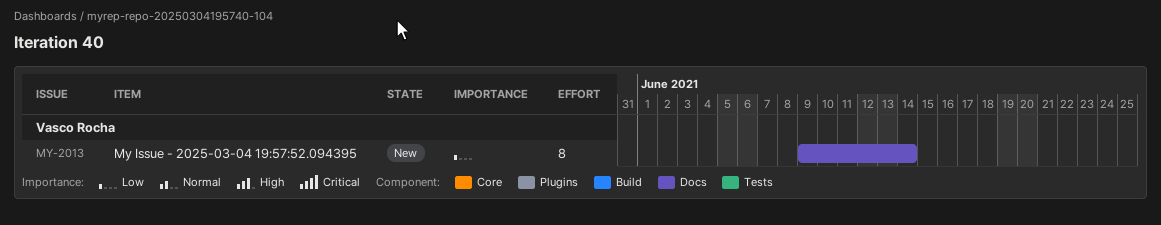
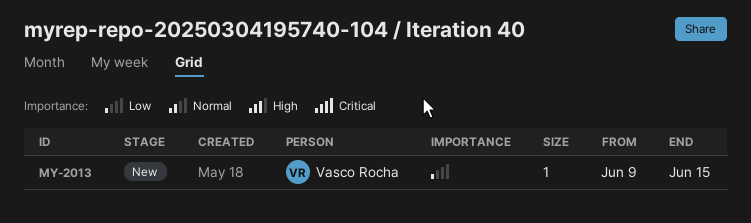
MY-2013, estimate: 8 -> 1
MY-2013, due: Jun 14 -> Jun 15

